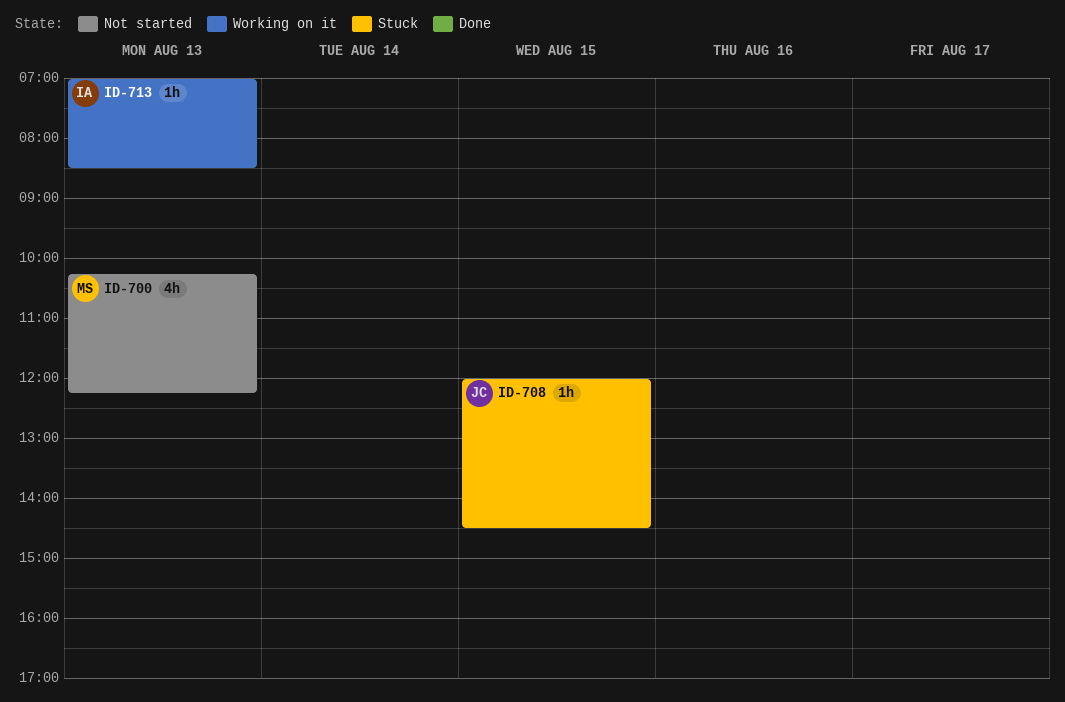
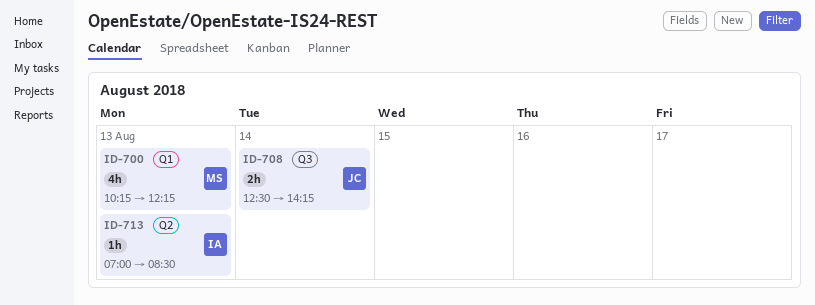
ID-708, estimate: 1h -> 2h
ID-708, day: Aug 15 -> Aug 14
ID-708, begins: 12:00 -> 12:30
ID-708, ends: 14:30 -> 14:15

